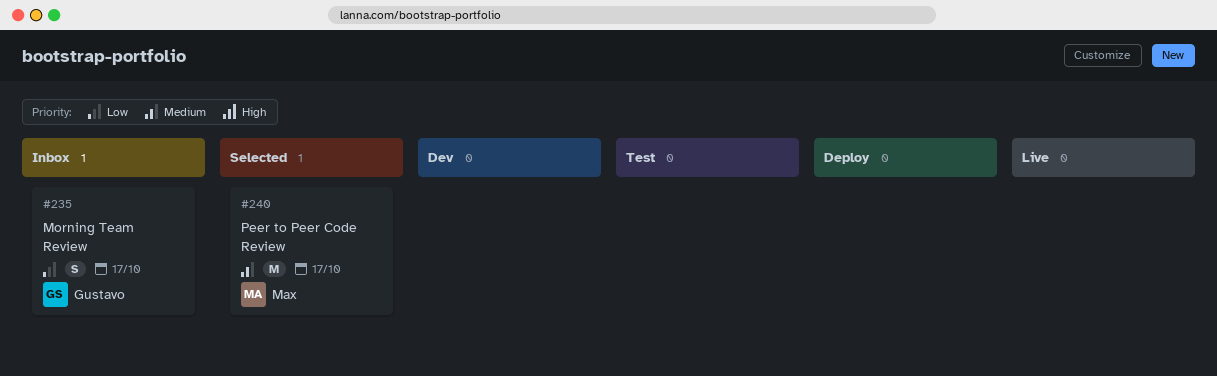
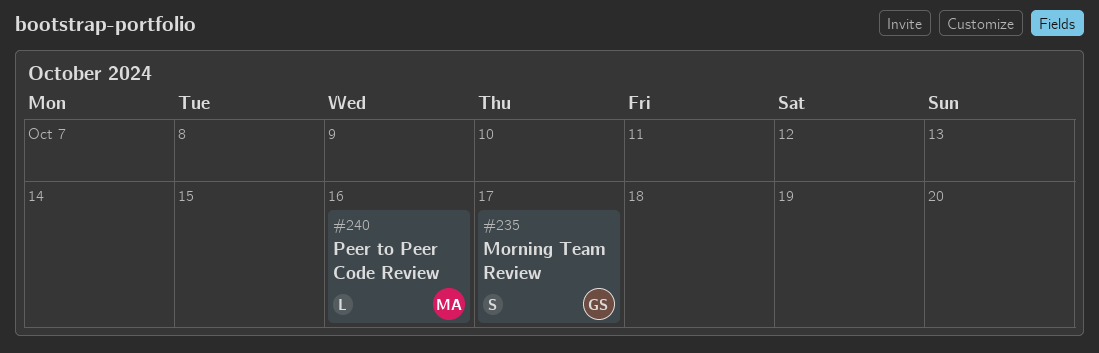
#240, estimate: M -> L
#240, due: Oct 17 -> Oct 16

